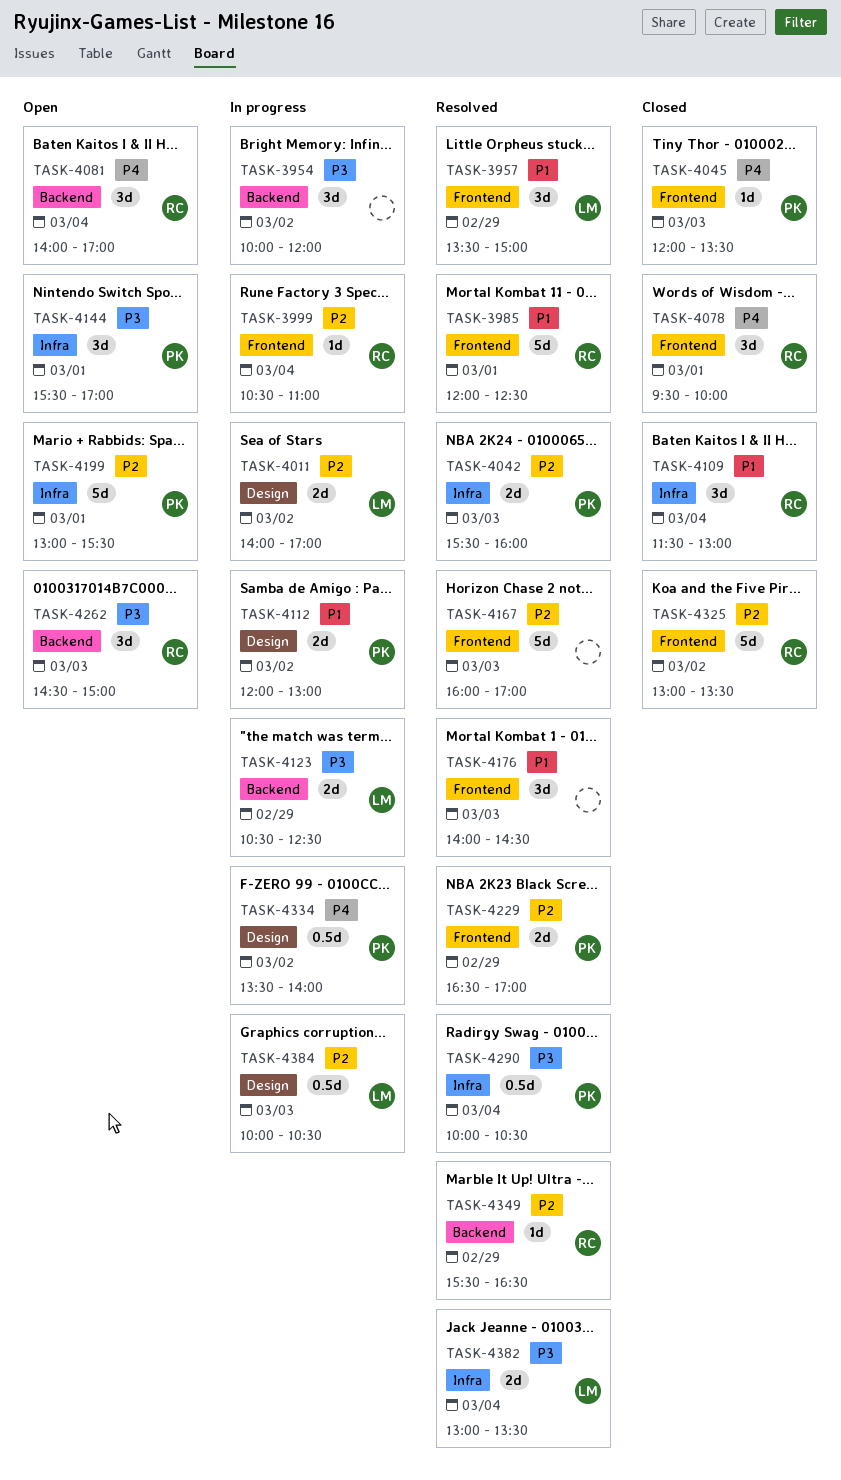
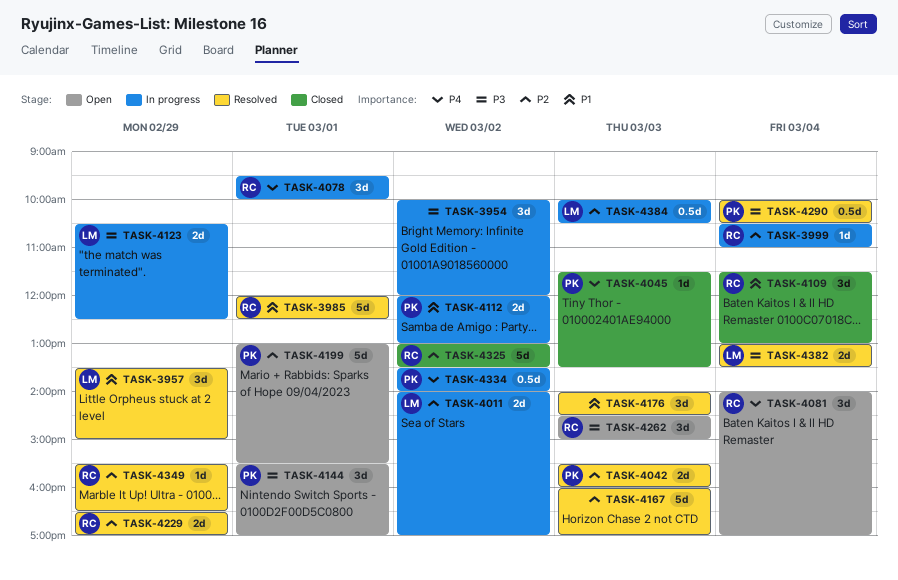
TASK-4045, begins: 12:00 -> 11:30
TASK-4078, status: Closed -> In progress
TASK-4229, owner: PK -> RC

